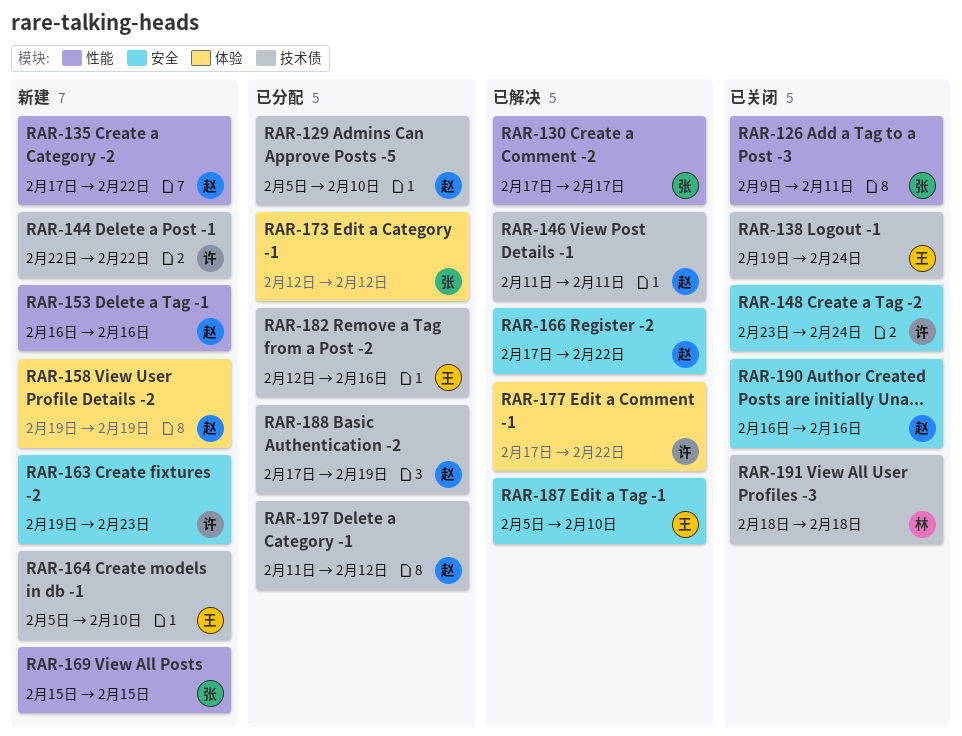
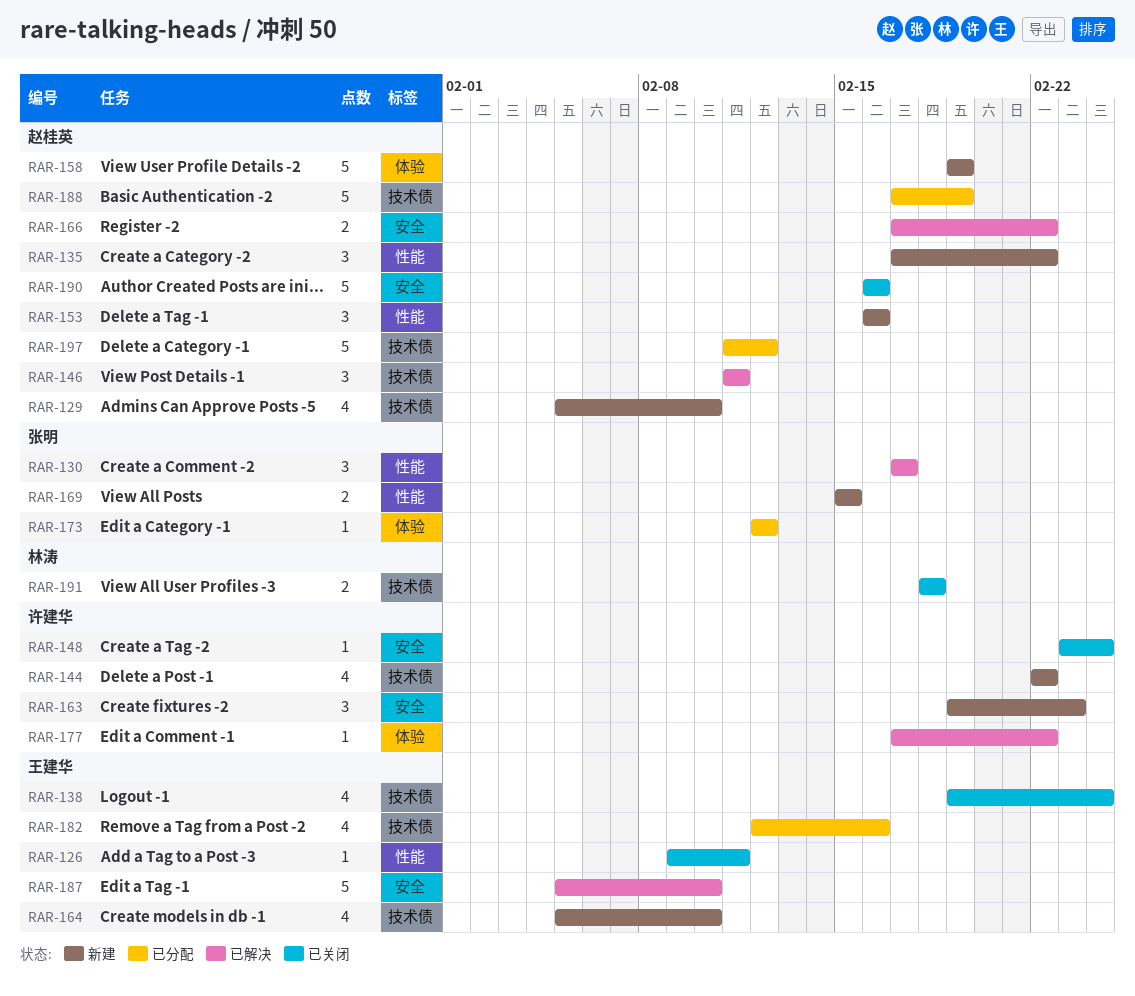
RAR-126, owner: 张明 -> 王建华
RAR-129, status: 已分配 -> 新建

